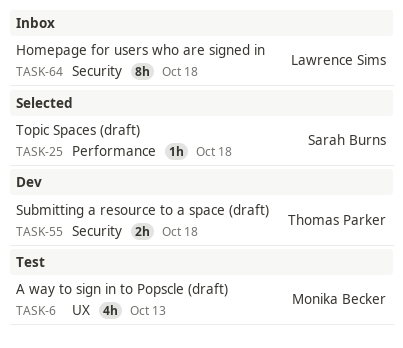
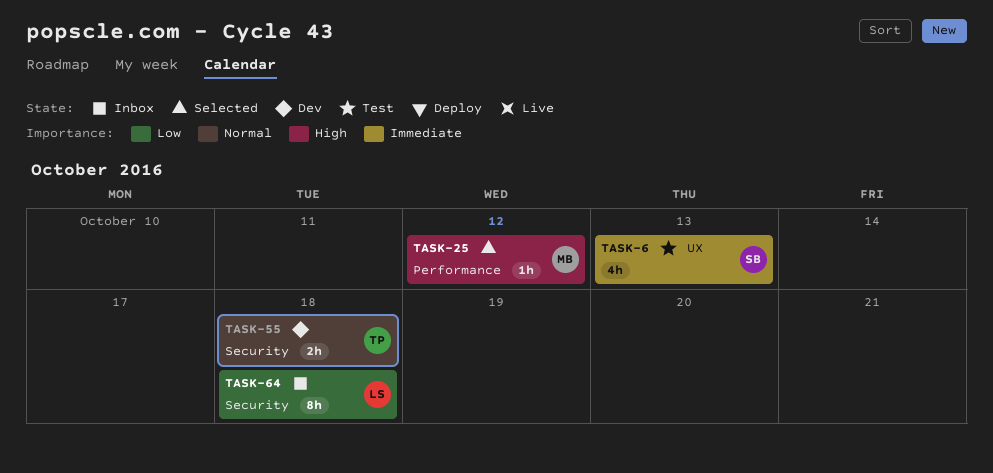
TASK-6, owner: Monika Becker -> Sarah Burns
TASK-25, owner: Sarah Burns -> Monika Becker
TASK-25, due: Oct 18 -> Oct 12

